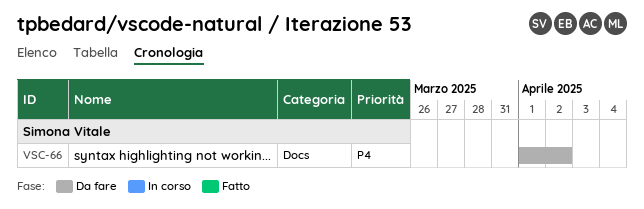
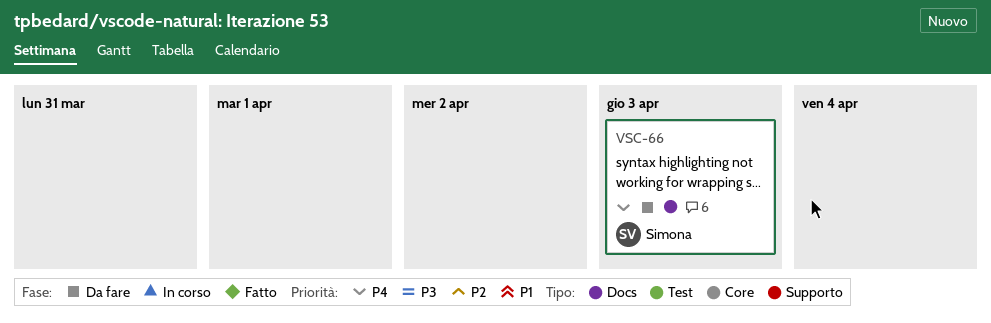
VSC-66, due: Apr 2 -> Apr 3

